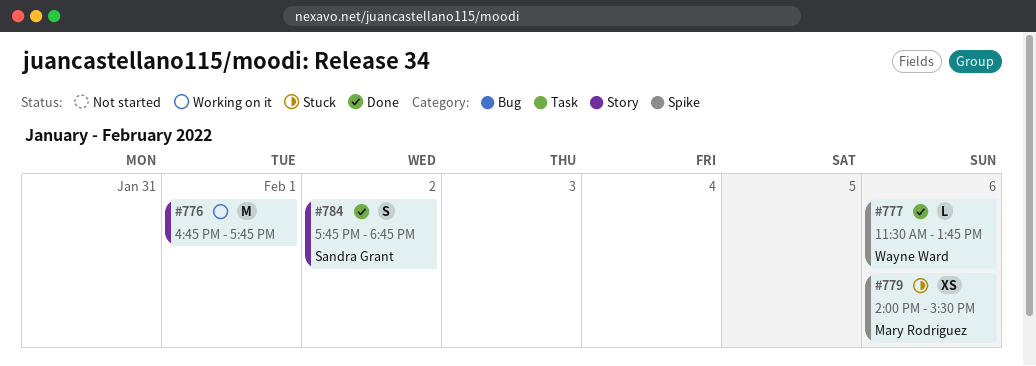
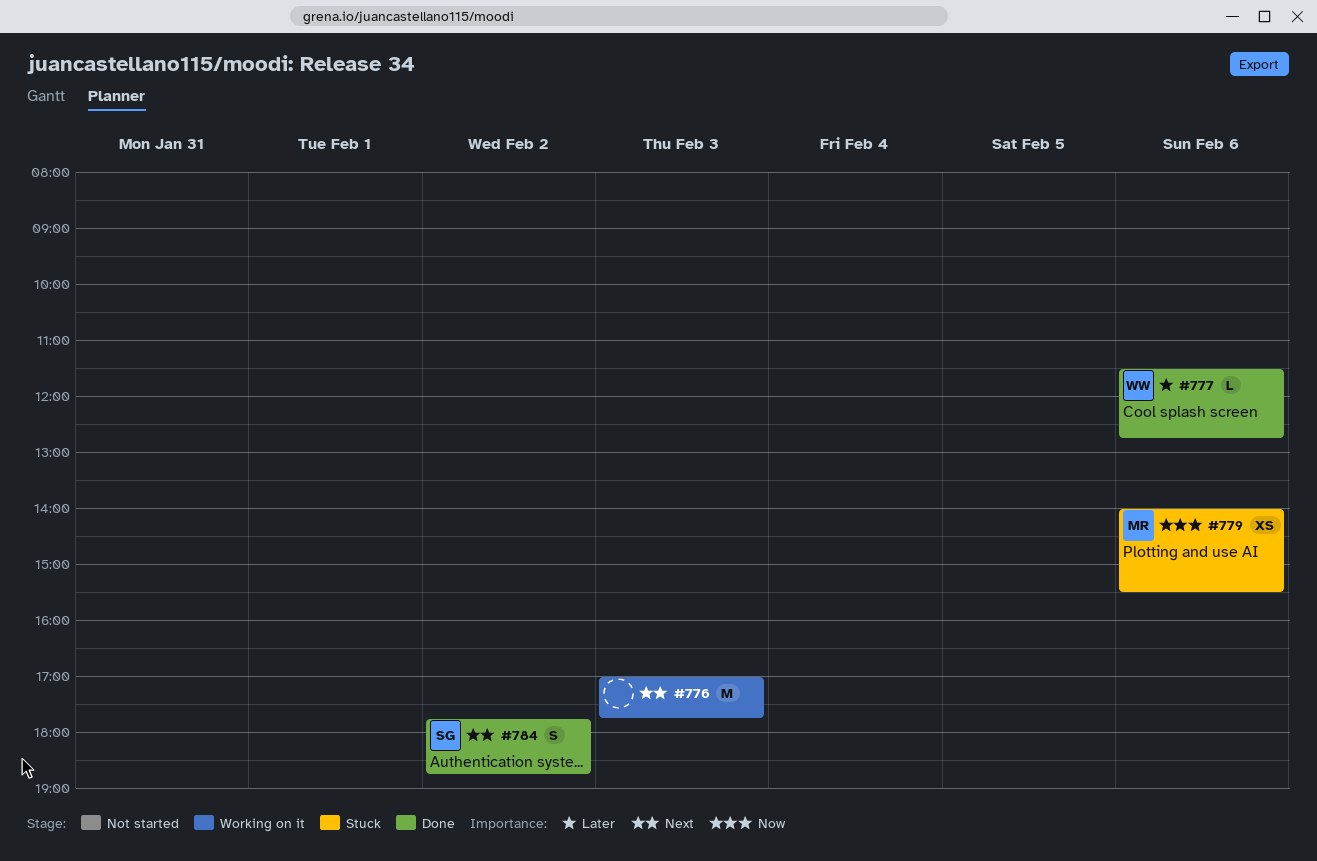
#776, day: Feb 1 -> Feb 3
#776, begins: 16:45 -> 17:00
#777, ends: 13:45 -> 12:45

